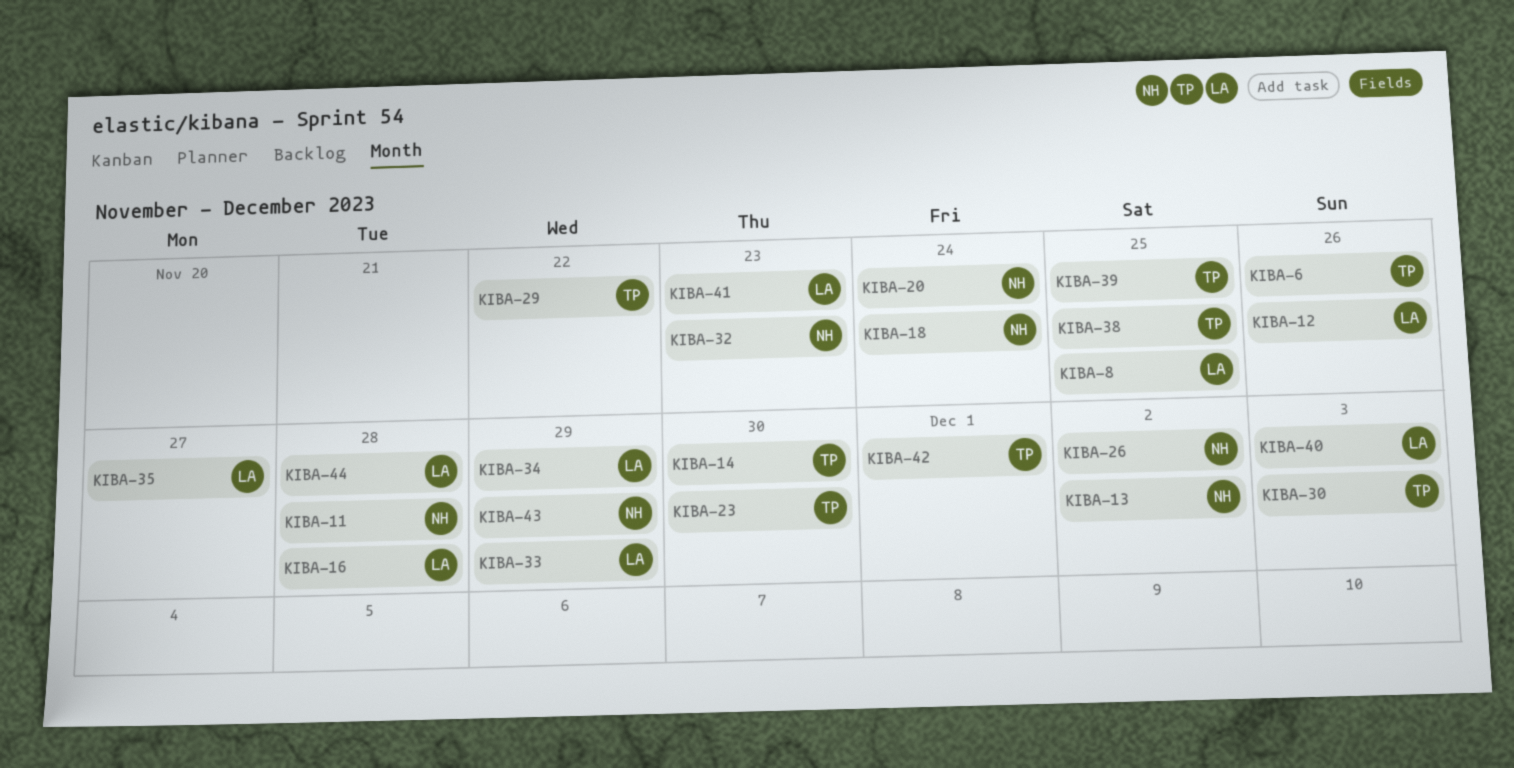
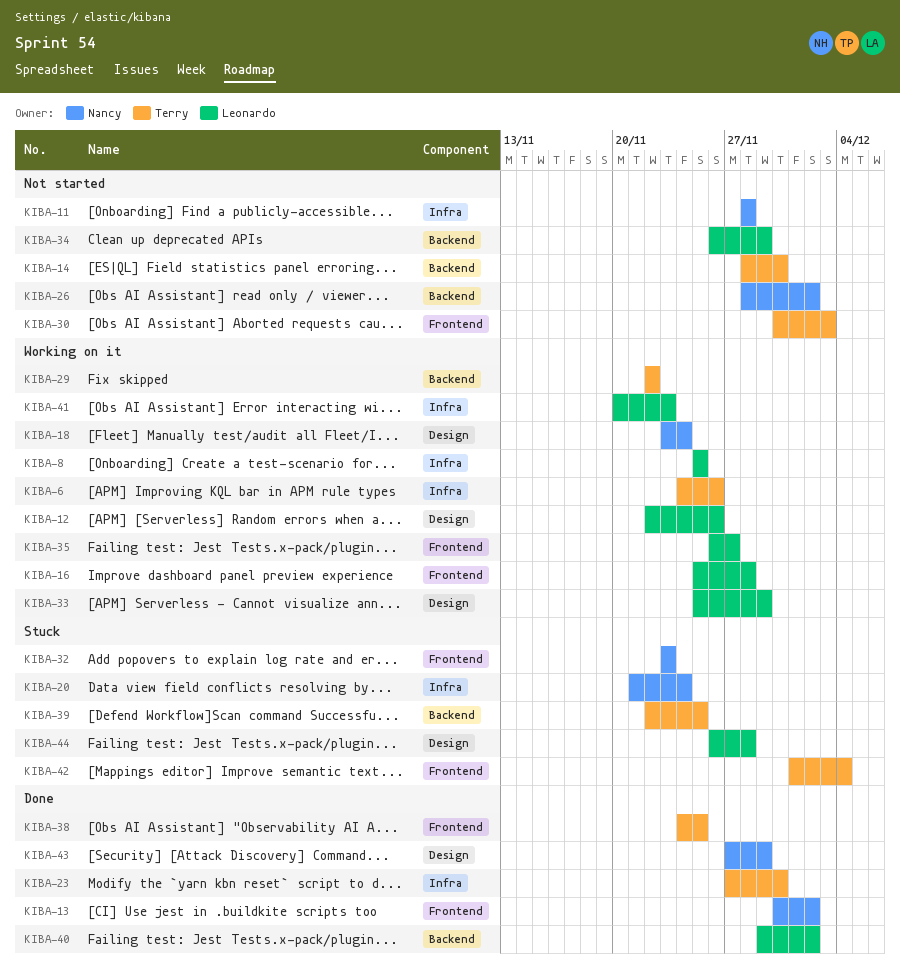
KIBA-40, due: Dec 3 -> Dec 2
KIBA-42, due: Dec 1 -> Dec 4

